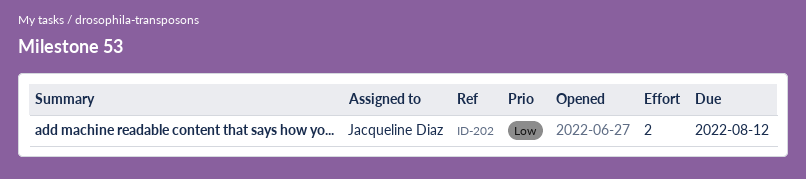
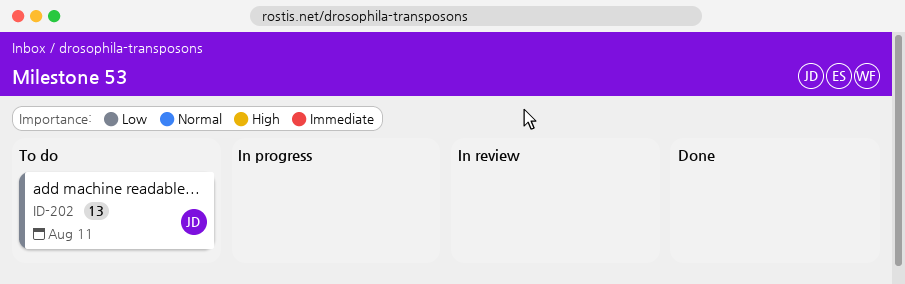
ID-202, estimate: 2 -> 13
ID-202, due: Aug 12 -> Aug 11

